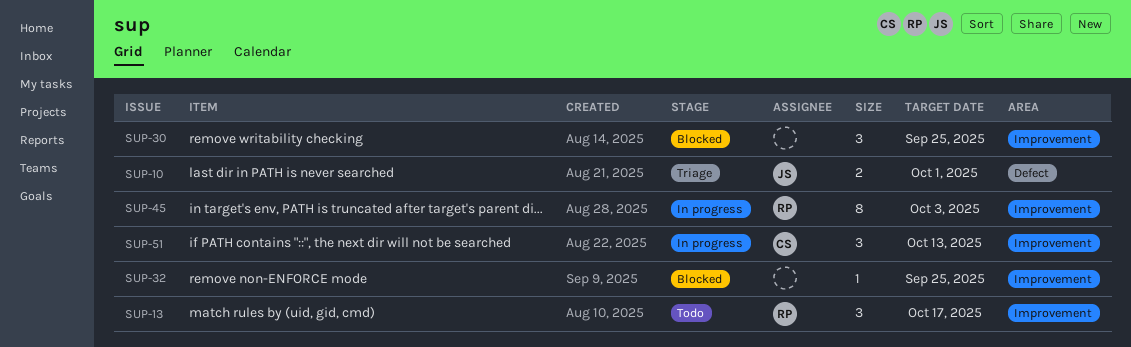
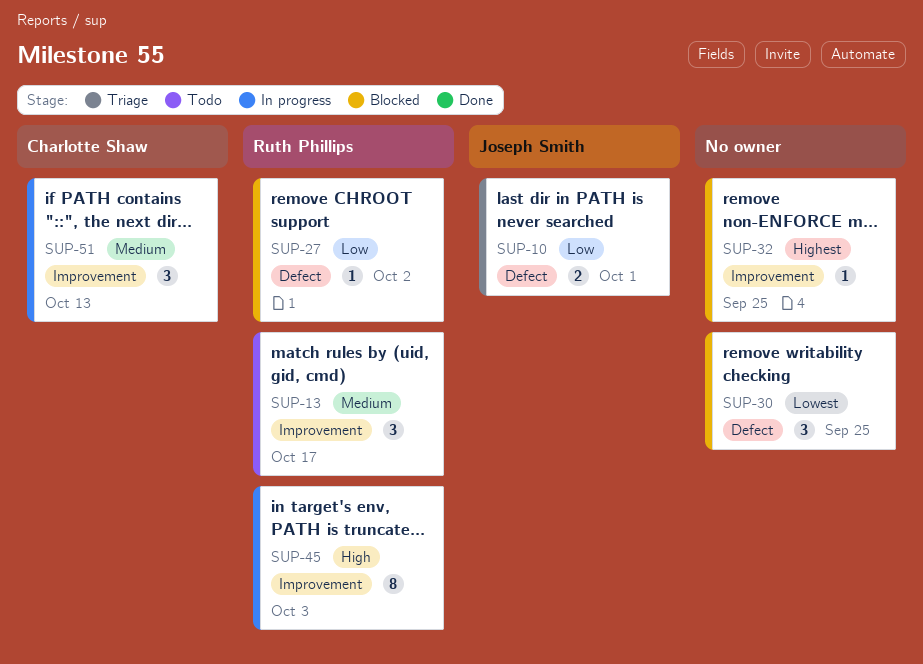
SUP-27: none -> present
SUP-30, label: Improvement -> Defect

